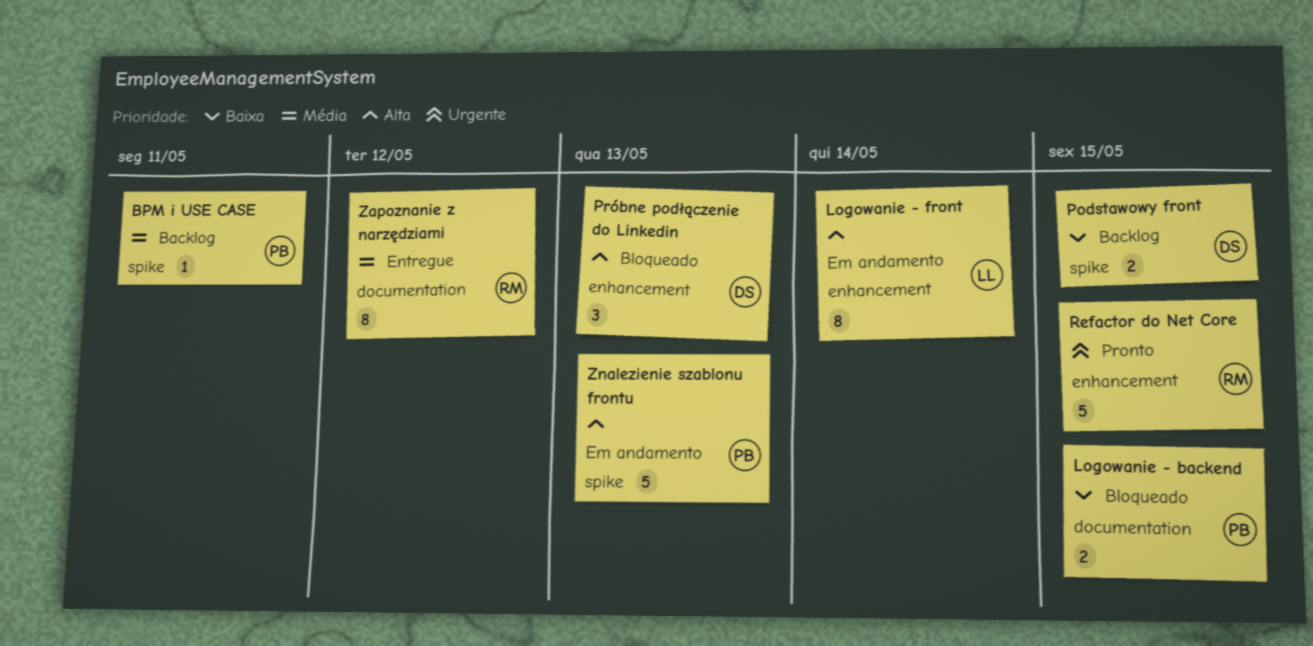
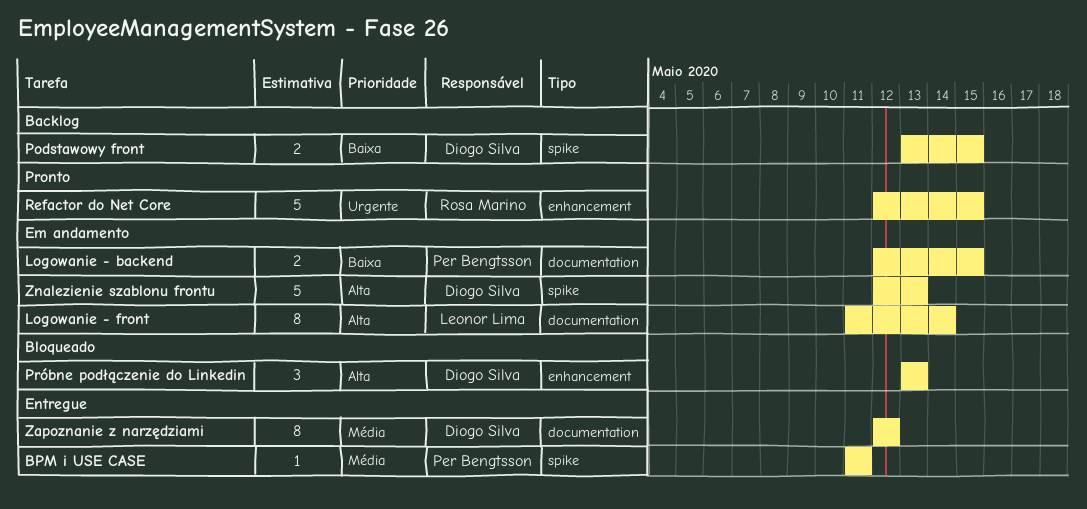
BPM i USE CASE, status: Backlog -> Entregue
Logowanie - backend, status: Bloqueado -> Em andamento
Logowanie - front, label: enhancement -> documentation
Zapoznanie z narzędziami, owner: Rosa Marino -> Diogo Silva
Znalezienie szablonu frontu, owner: Per Bengtsson -> Diogo Silva

